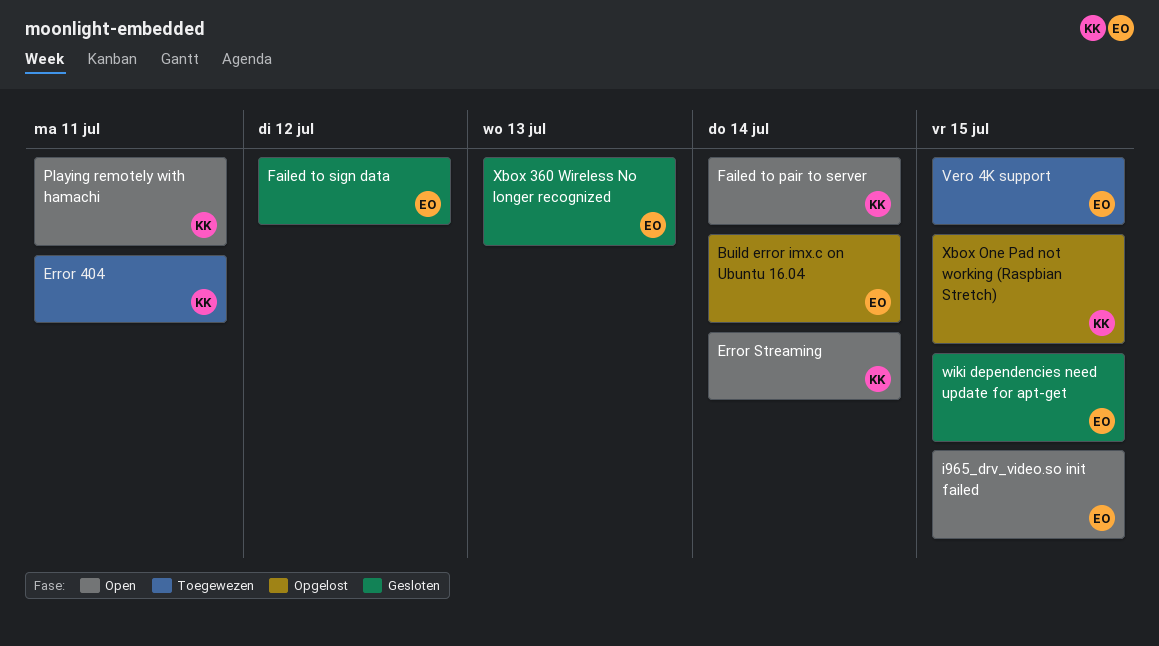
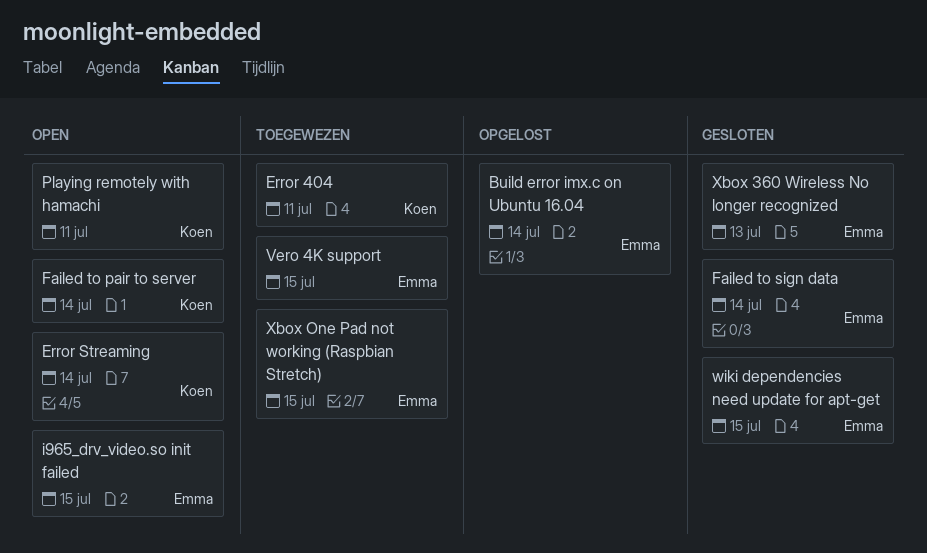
Failed to sign data, due: Jul 12 -> Jul 14
Xbox One Pad not working (Raspbian Stretch), status: Opgelost -> Toegewezen
Xbox One Pad not working (Raspbian Stretch), owner: Koen -> Emma

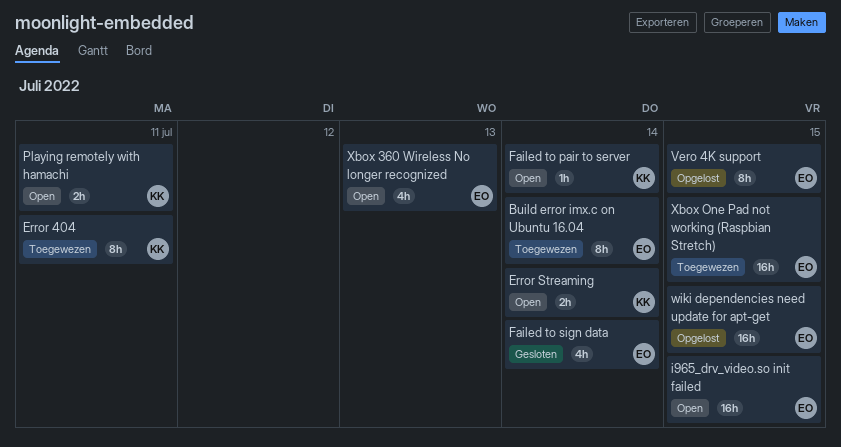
Build error imx.c on Ubuntu 16.04, status: Opgelost -> Toegewezen
Vero 4K support, status: Toegewezen -> Opgelost
wiki dependencies need update for apt-get, status: Gesloten -> Opgelost
Xbox 360 Wireless No longer recognized, status: Gesloten -> Open

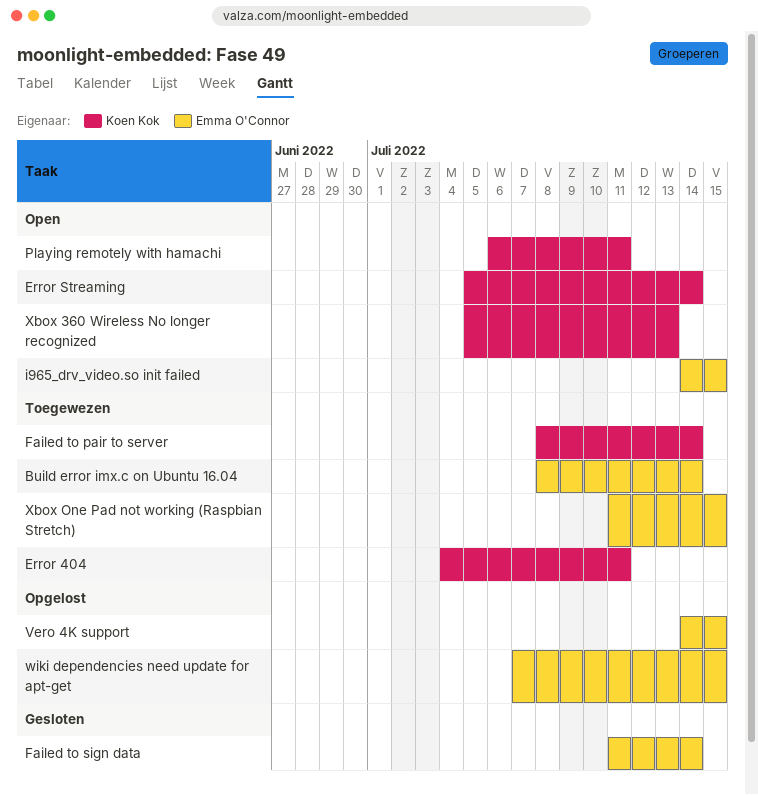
Failed to pair to server, status: Open -> Toegewezen
Xbox 360 Wireless No longer recognized, owner: Emma O'Connor -> Koen Kok

